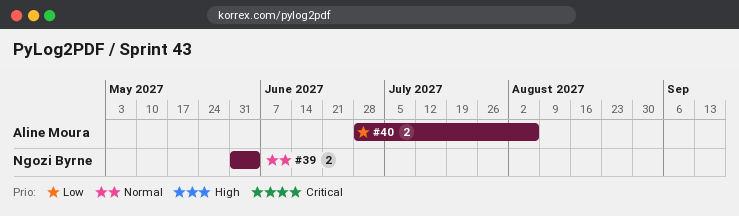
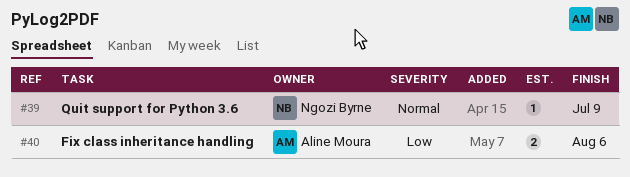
#39, estimate: 2 -> 1
#39, due: Jun 4 -> Jul 9

